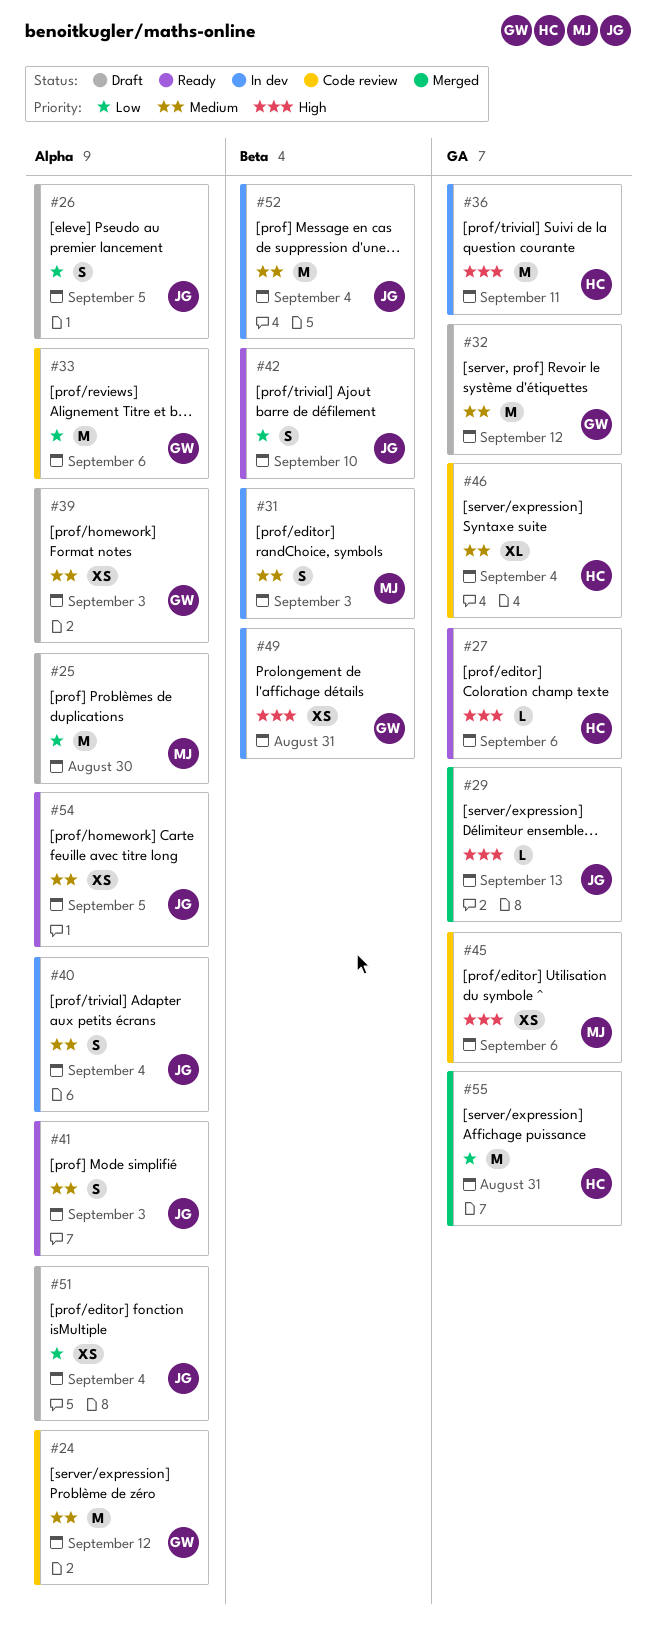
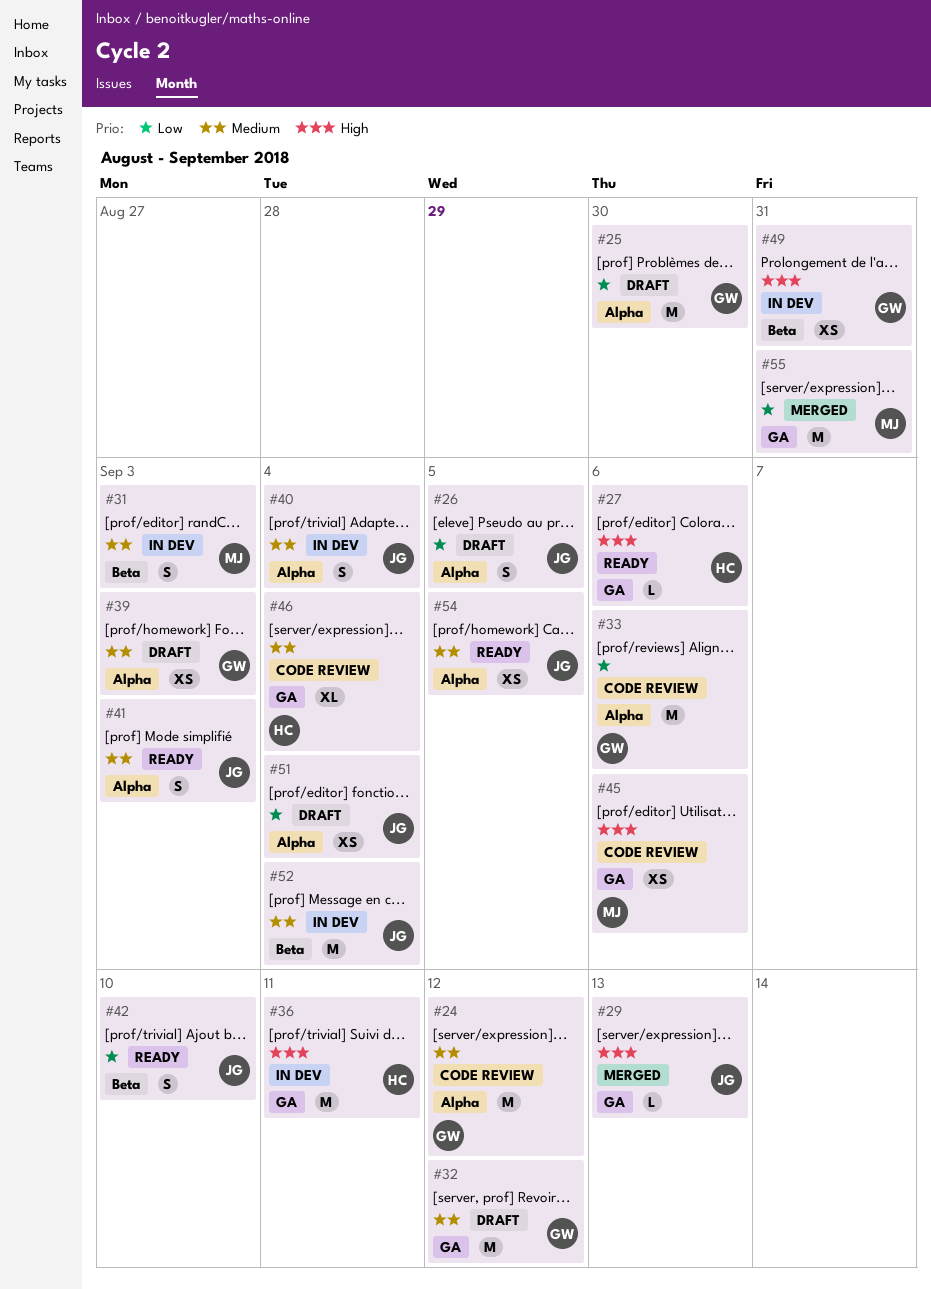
#25, owner: MJ -> GW
#55, owner: HC -> MJ

